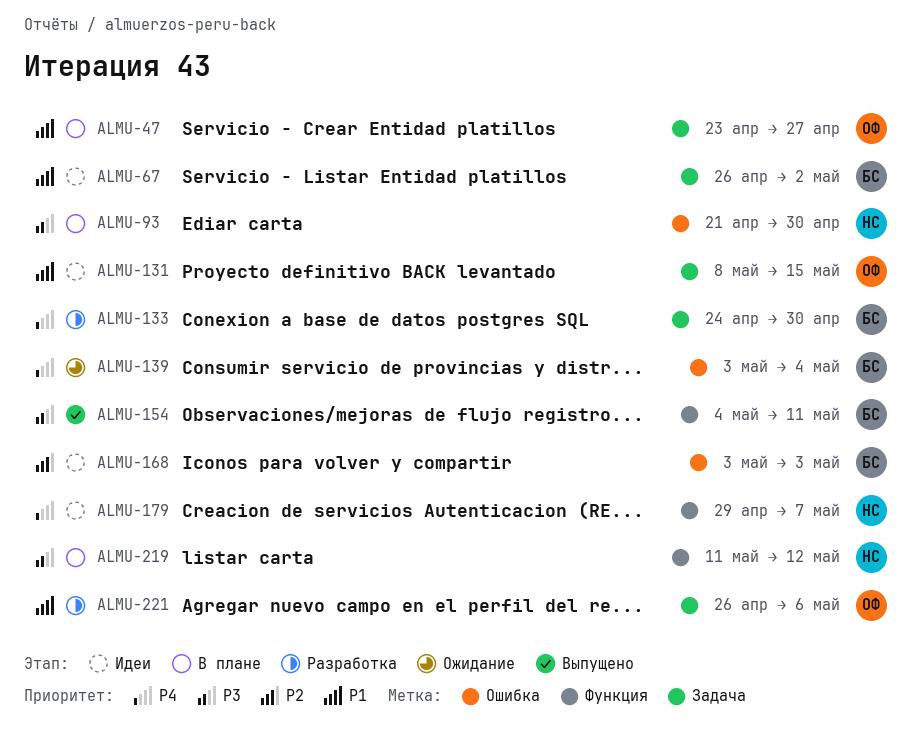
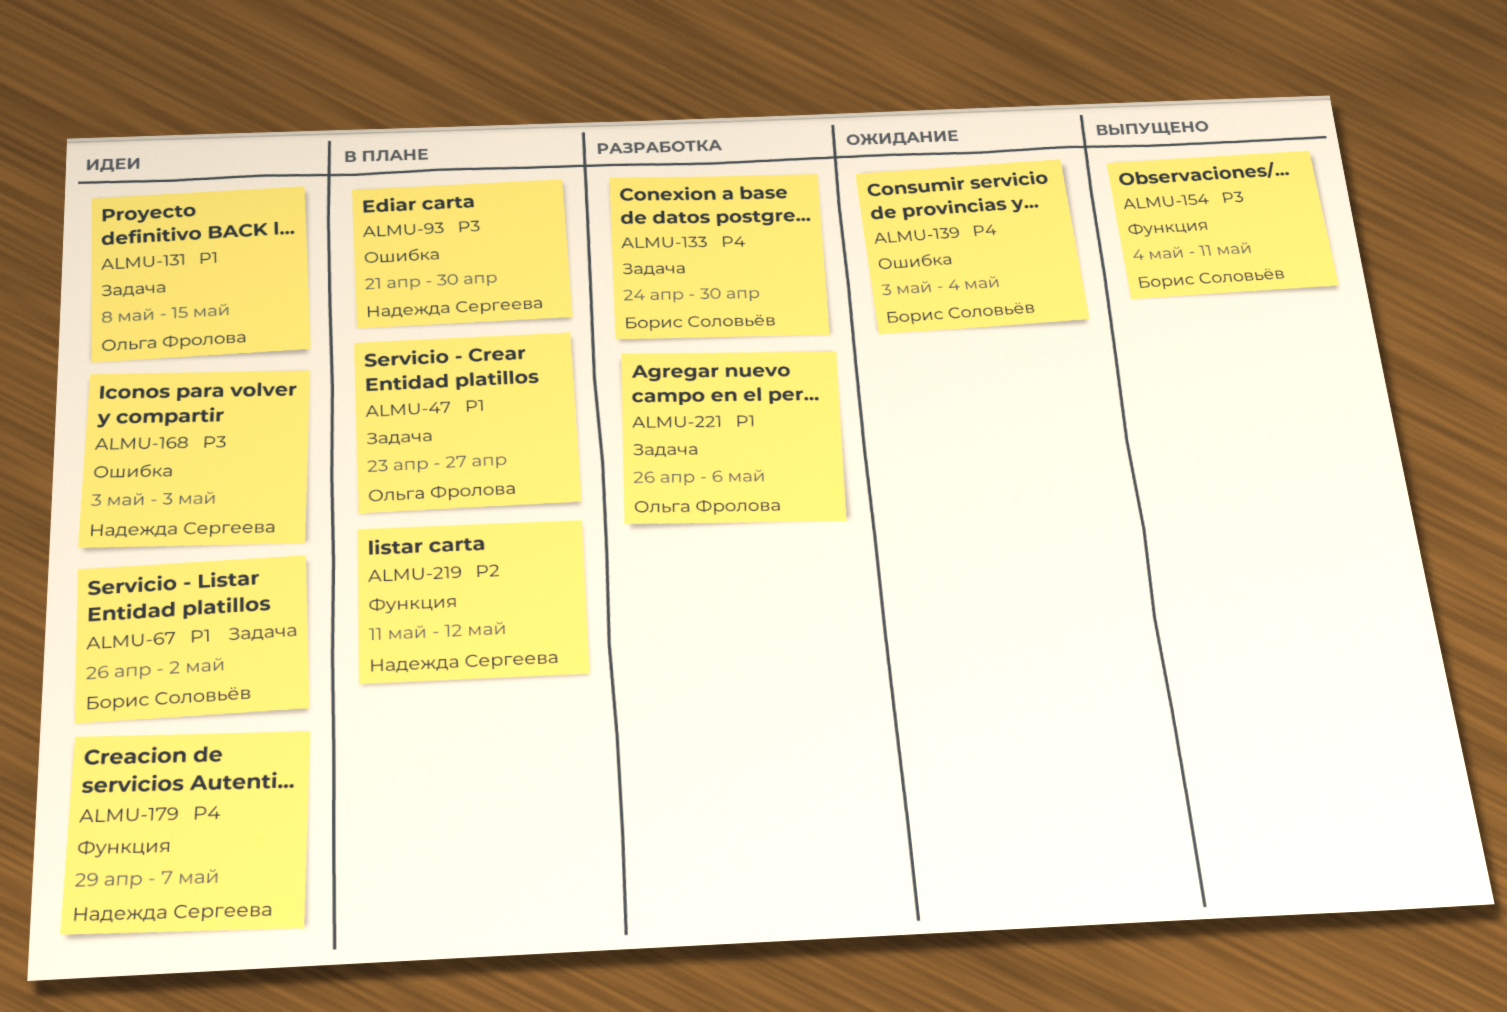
ALMU-168, owner: Борис Соловьёв -> Надежда Сергеева
ALMU-168, priority: P2 -> P3
ALMU-219, priority: P3 -> P2

